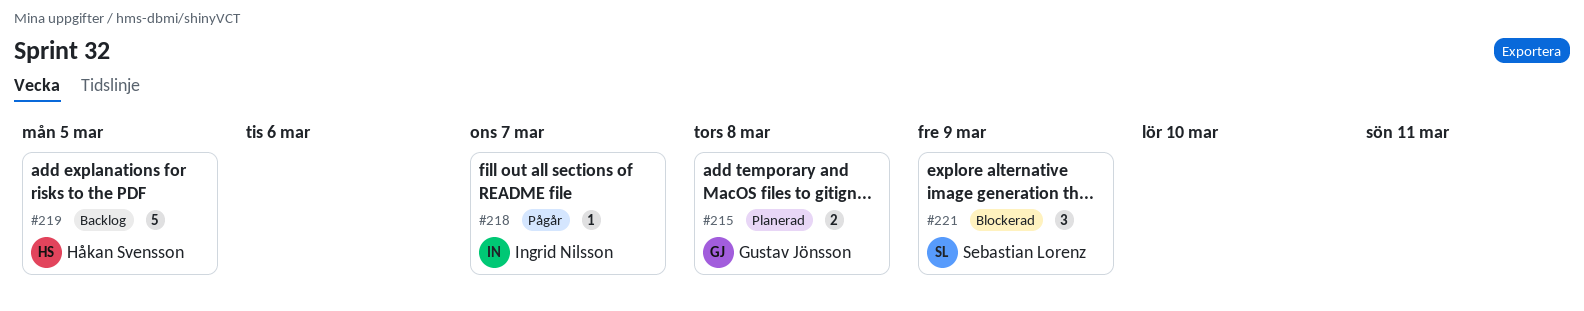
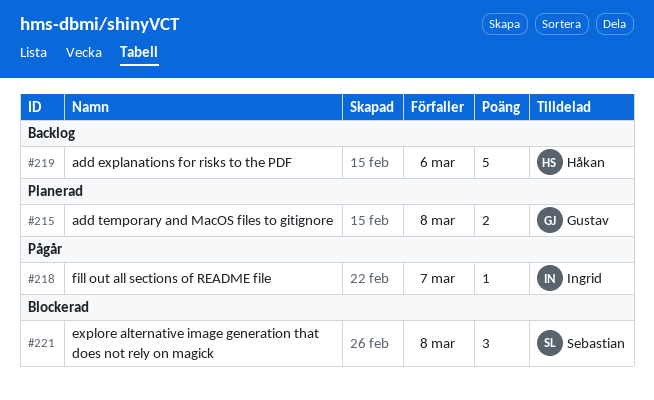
#219, due: Mar 5 -> Mar 6
#221, due: Mar 9 -> Mar 8

